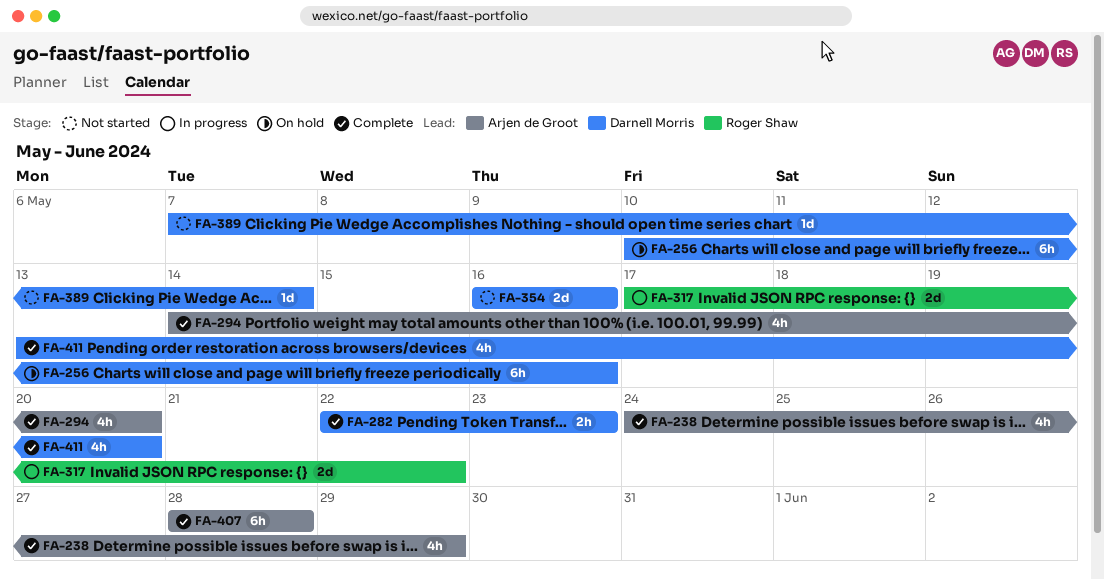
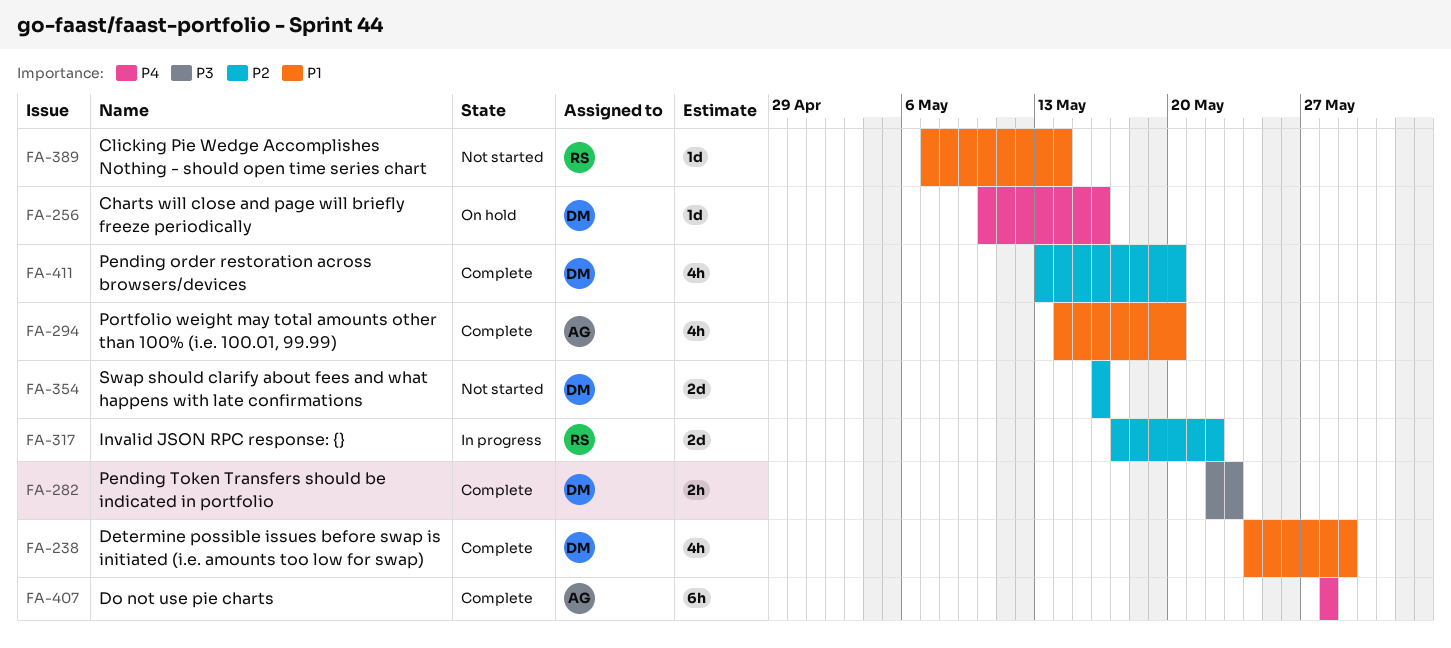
FA-238, owner: Arjen de Groot -> Darnell Morris
FA-256, estimate: 6h -> 1d
FA-389, owner: Darnell Morris -> Roger Shaw

